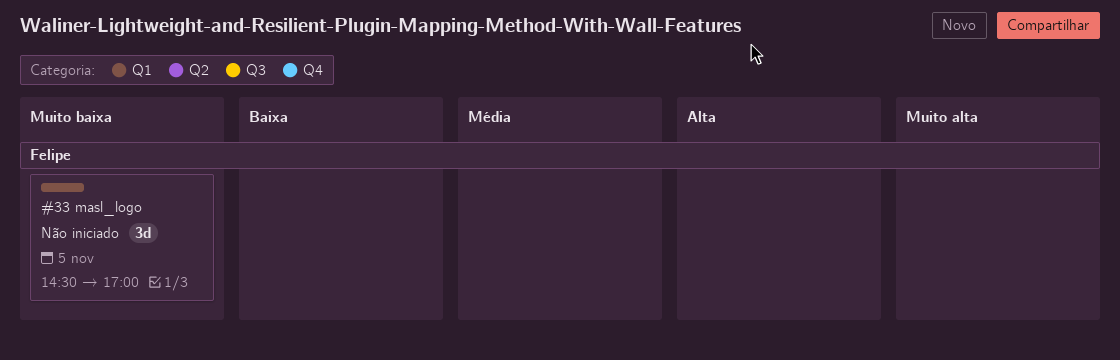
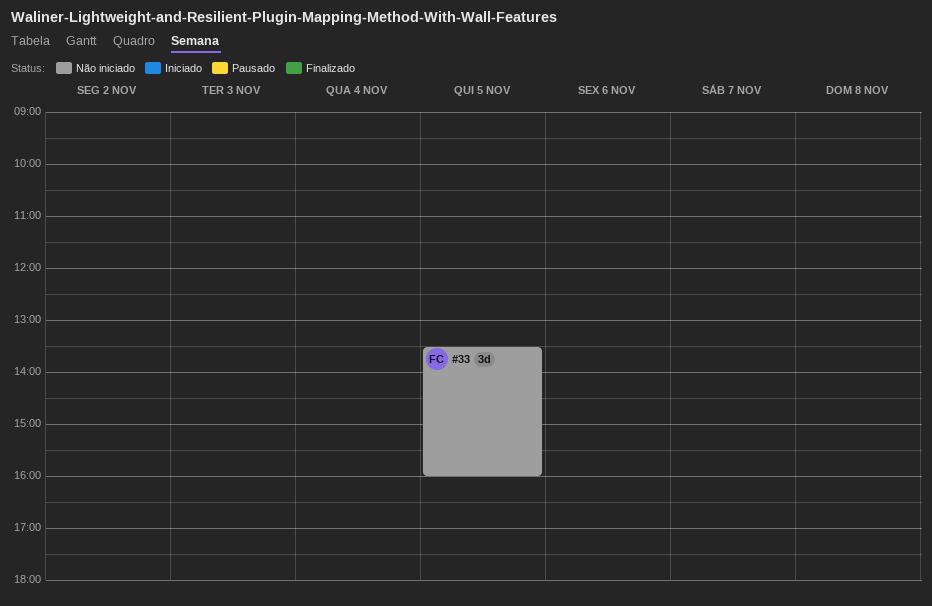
#33, begins: 14:30 -> 13:30
#33, ends: 17:00 -> 16:00

